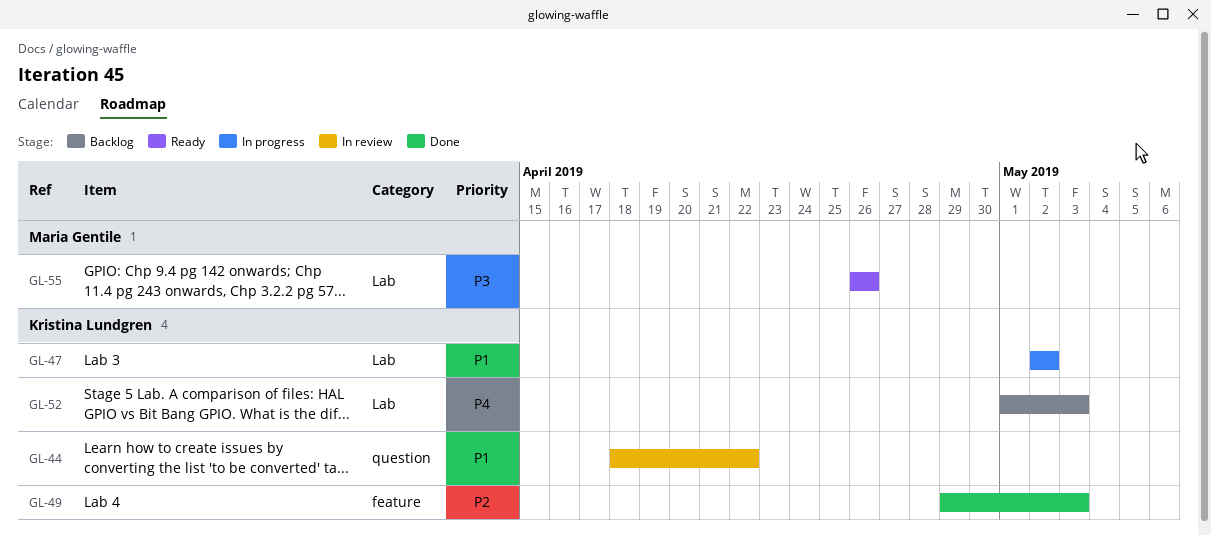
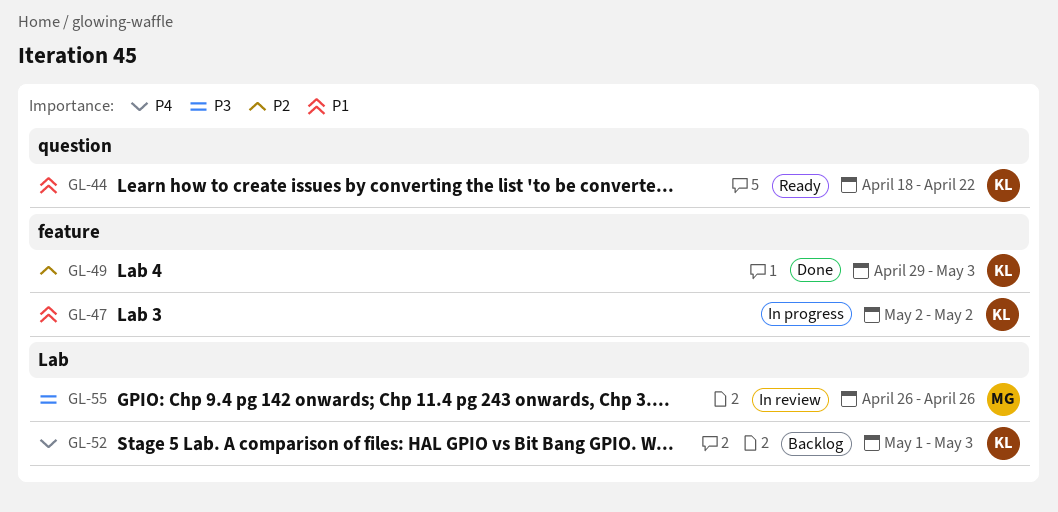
GL-44, status: In review -> Ready
GL-47, label: Lab -> feature
GL-55, status: Ready -> In review

